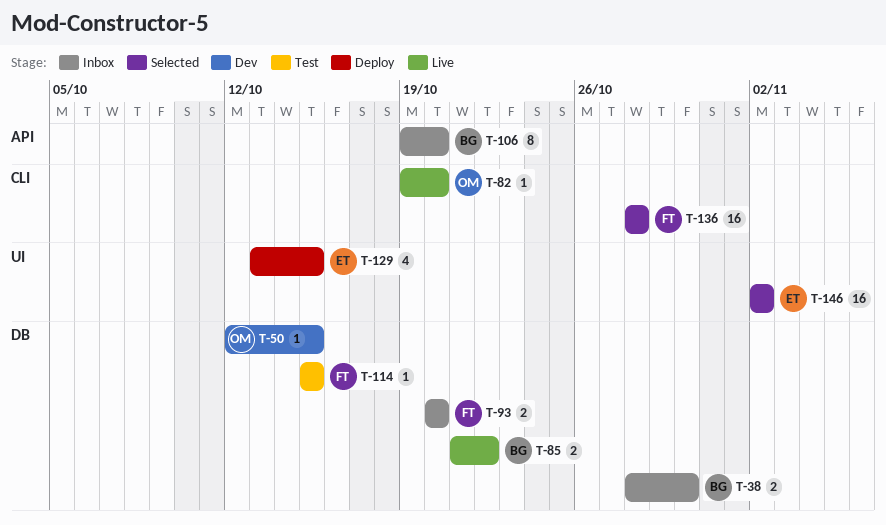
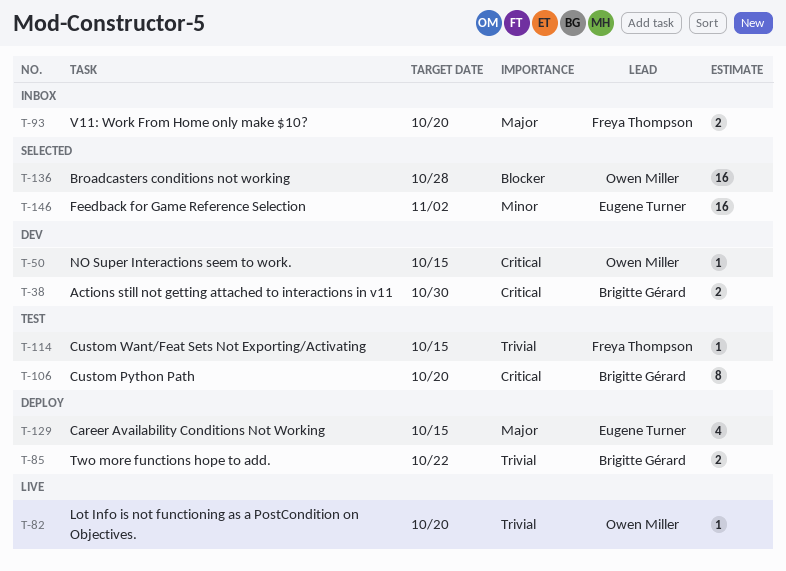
T-38, status: Inbox -> Dev
T-85, status: Live -> Deploy
T-106, status: Inbox -> Test
T-136, owner: Freya Thompson -> Owen Miller

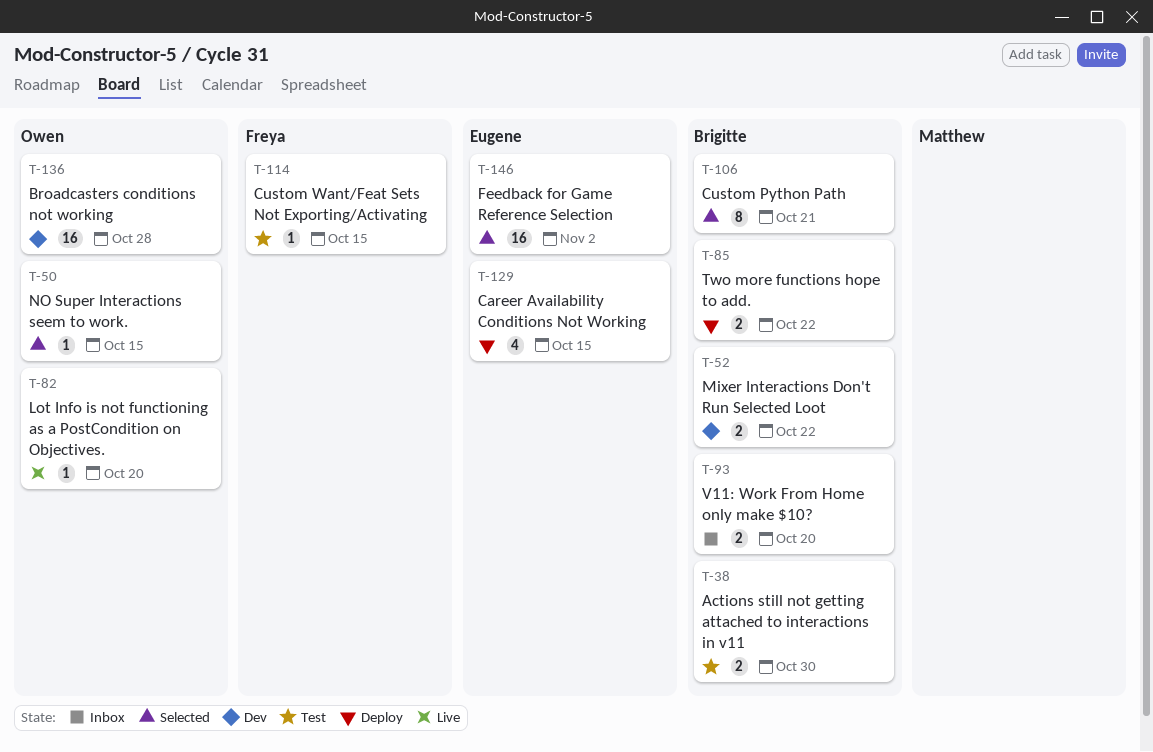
T-38, status: Dev -> Test
T-50, status: Dev -> Selected
T-52: none -> present
T-93, owner: Freya Thompson -> Brigitte Gérard
T-106, status: Test -> Selected
T-106, due: Oct 20 -> Oct 21
T-136, status: Selected -> Dev

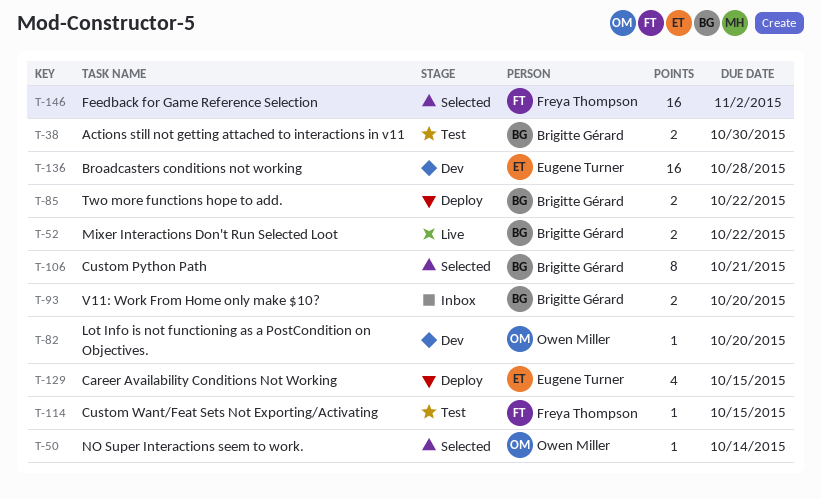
T-50, due: Oct 15 -> Oct 14
T-52, status: Dev -> Live
T-82, status: Live -> Dev
T-136, owner: Owen Miller -> Eugene Turner
T-146, owner: Eugene Turner -> Freya Thompson

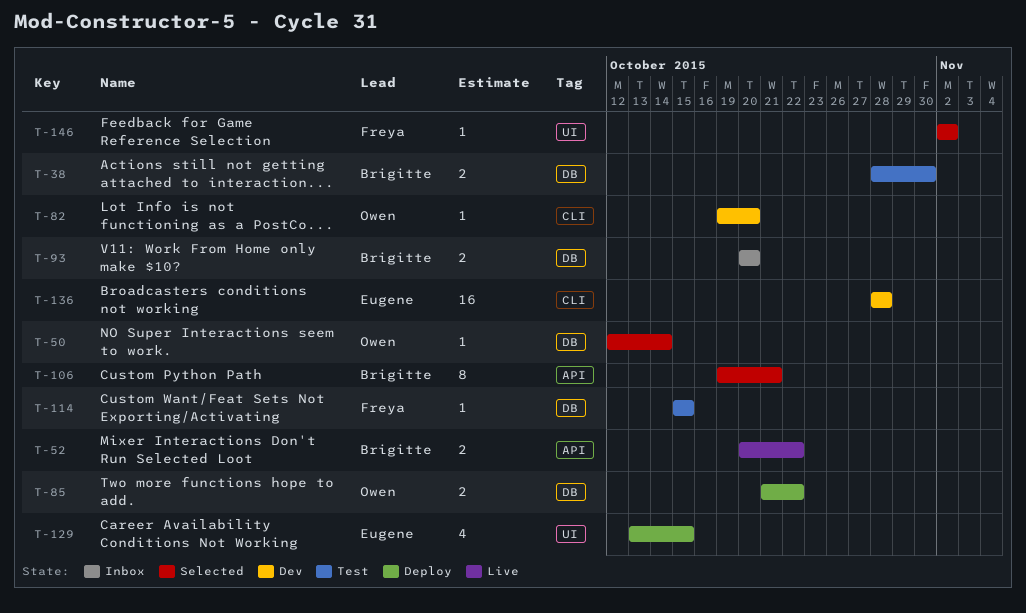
T-85, owner: Brigitte Gérard -> Owen Miller
T-146, estimate: 16 -> 1

